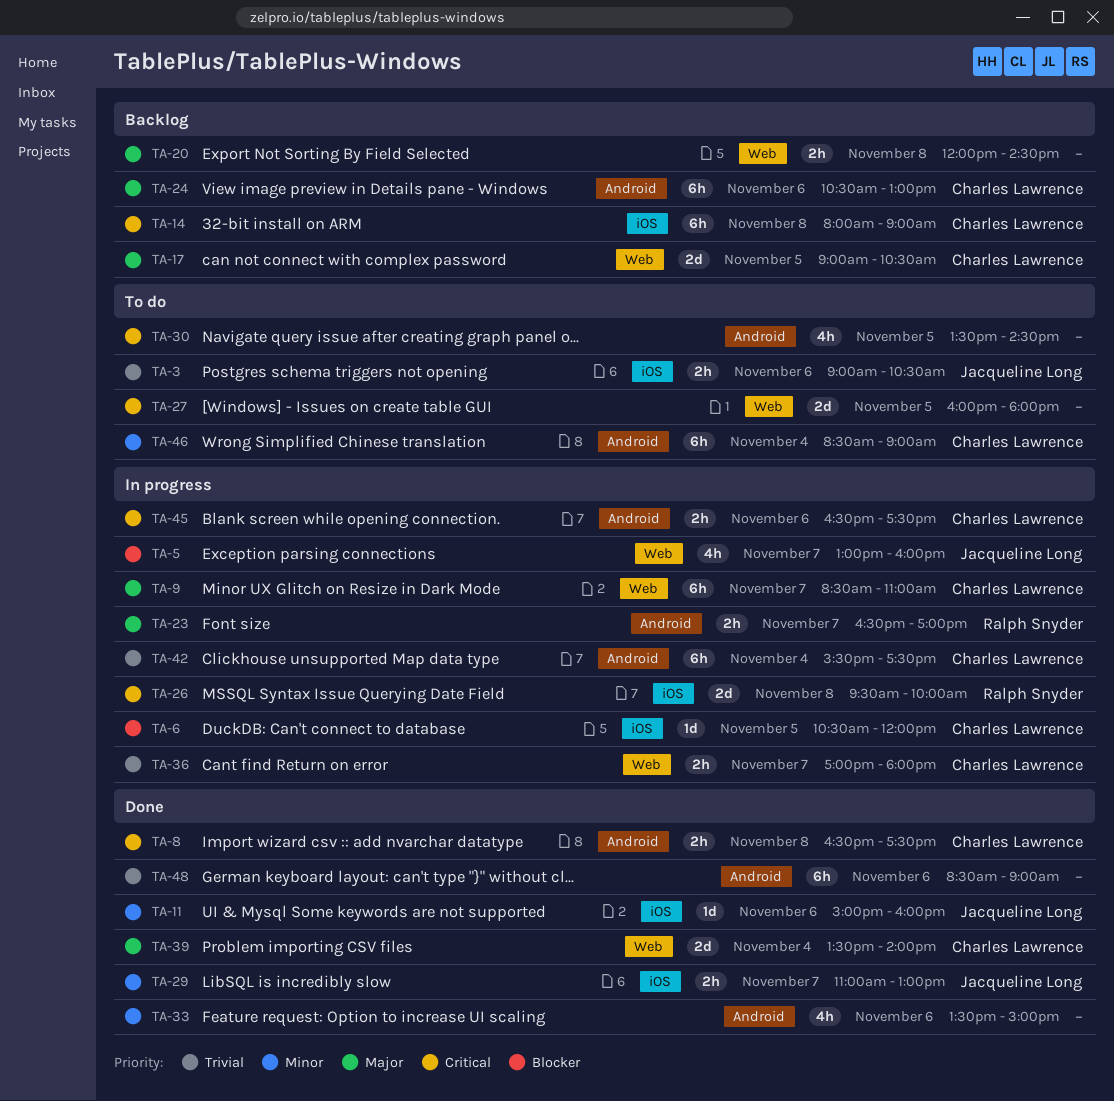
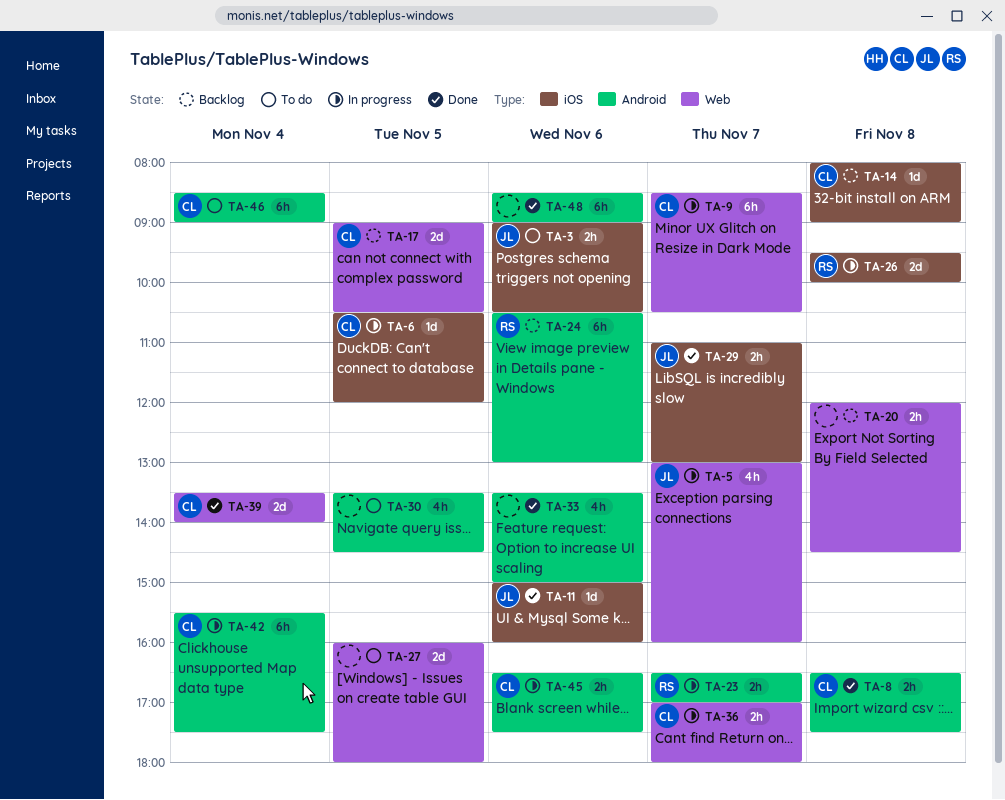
TA-9, ends: 11:00 -> 10:30
TA-14, estimate: 6h -> 1d
TA-24, owner: Charles Lawrence -> Ralph Snyder

